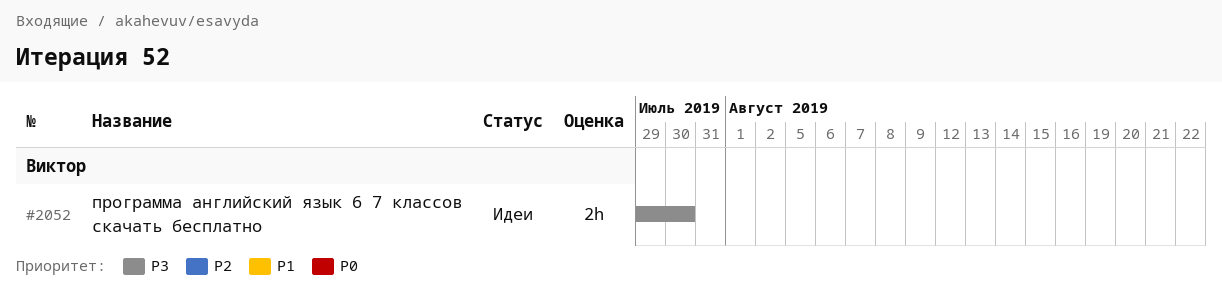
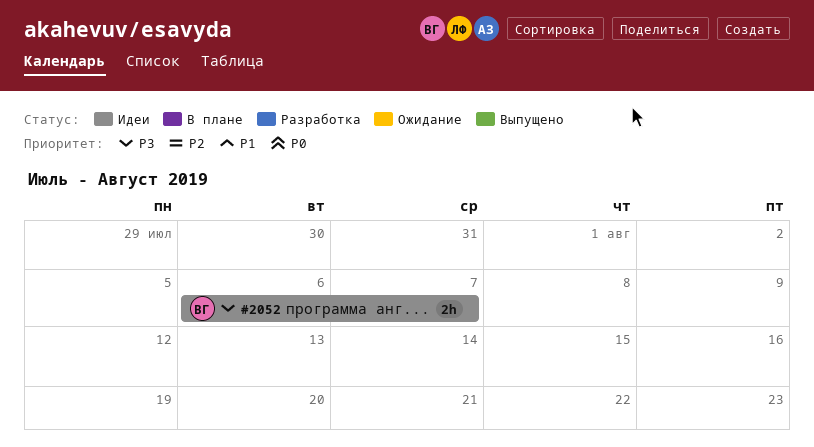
#2052, start: Jul 29 -> Aug 6
#2052, due: Jul 30 -> Aug 7

